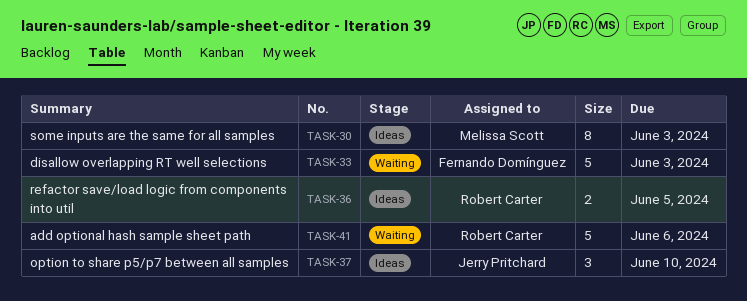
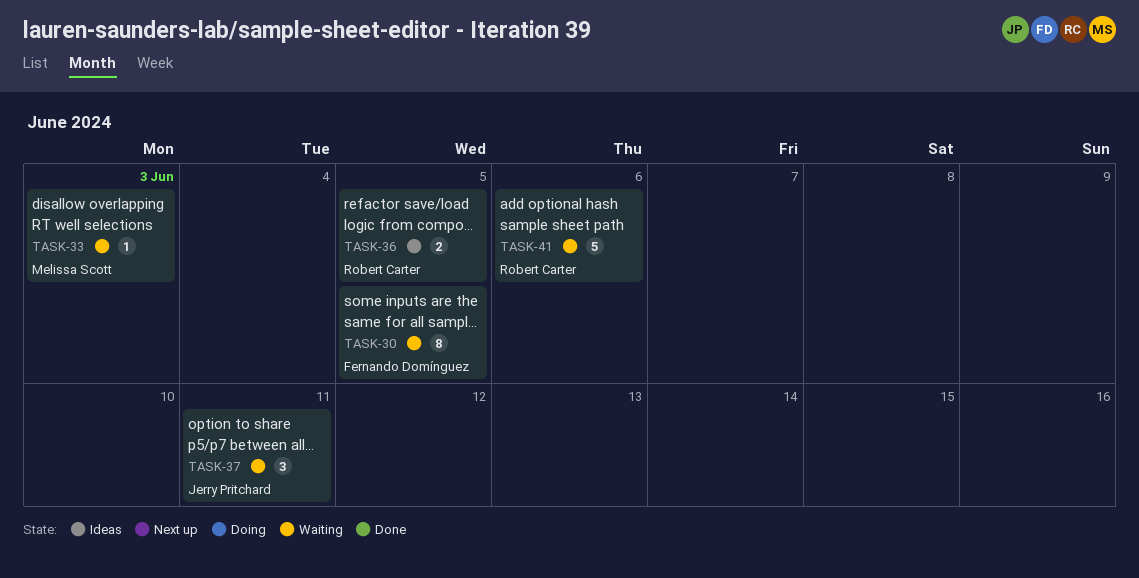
TASK-30, status: Ideas -> Waiting
TASK-30, owner: Melissa Scott -> Fernando Domínguez
TASK-30, due: Jun 3 -> Jun 5
TASK-33, owner: Fernando Domínguez -> Melissa Scott
TASK-33, estimate: 5 -> 1
TASK-37, status: Ideas -> Waiting
TASK-37, due: Jun 10 -> Jun 11

